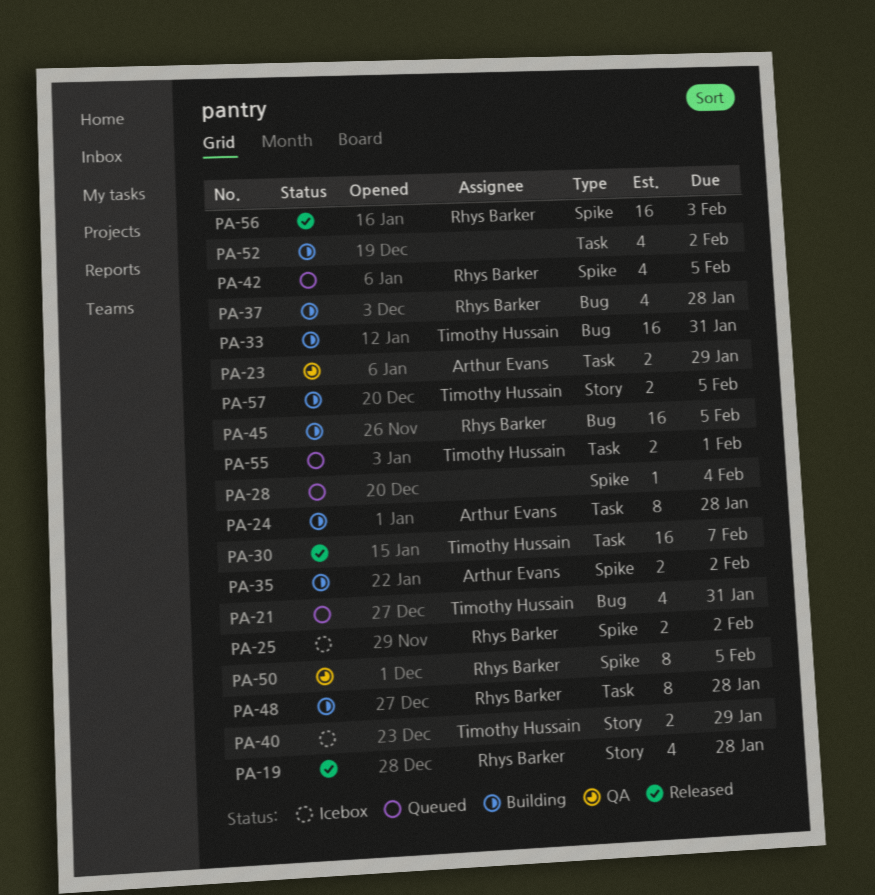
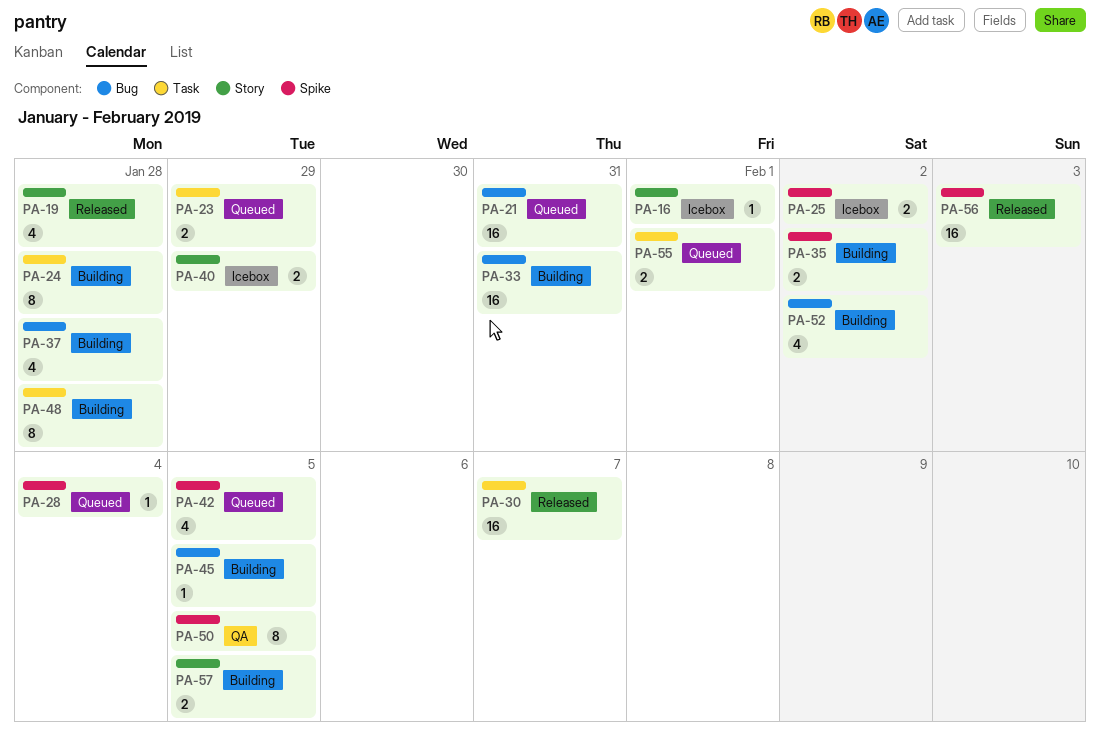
PA-16: none -> present
PA-21, estimate: 4 -> 16
PA-23, status: QA -> Queued
PA-45, estimate: 16 -> 1
PA-52, label: Task -> Bug

